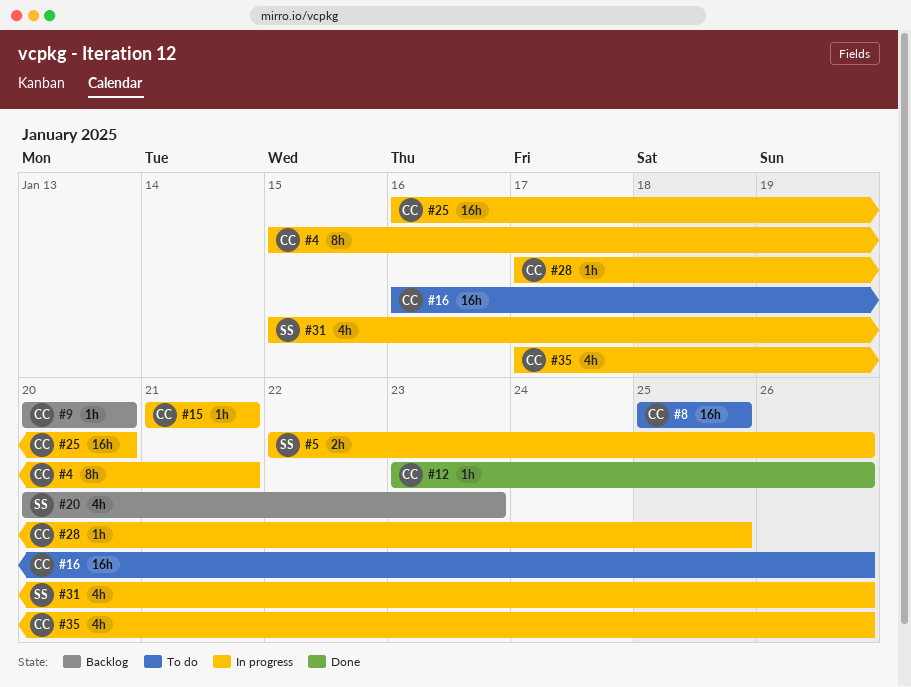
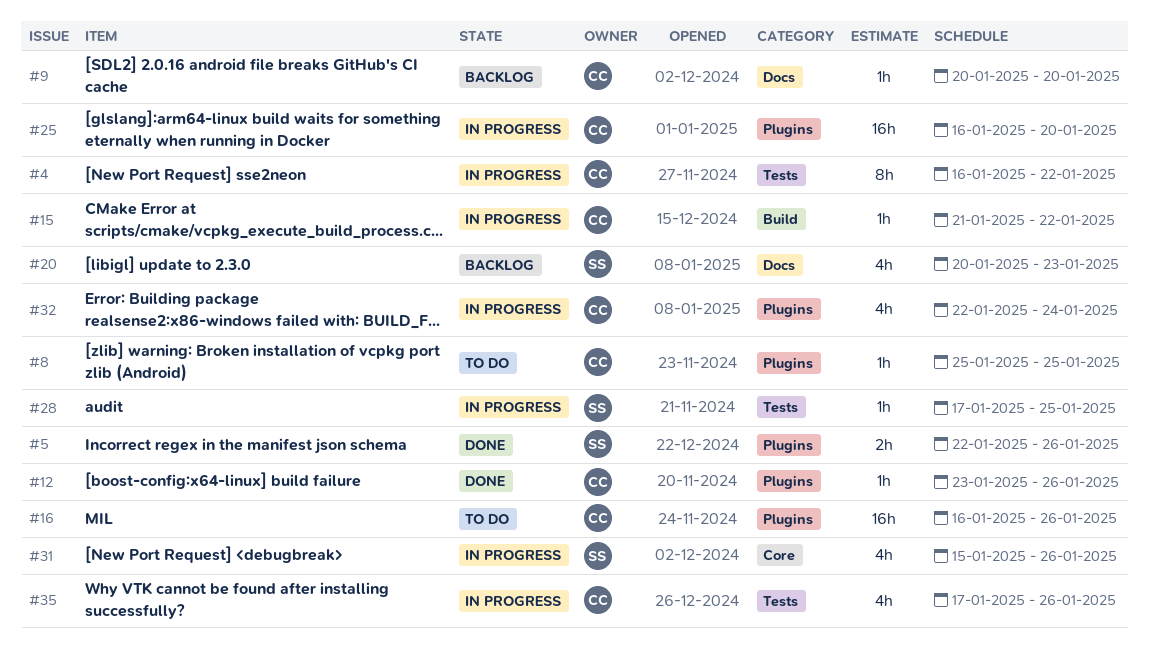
#4, start: Jan 15 -> Jan 16
#4, due: Jan 21 -> Jan 22
#5, status: In progress -> Done
#8, estimate: 16h -> 1h
#15, due: Jan 21 -> Jan 22
#28, owner: CC -> SS
#32: none -> present

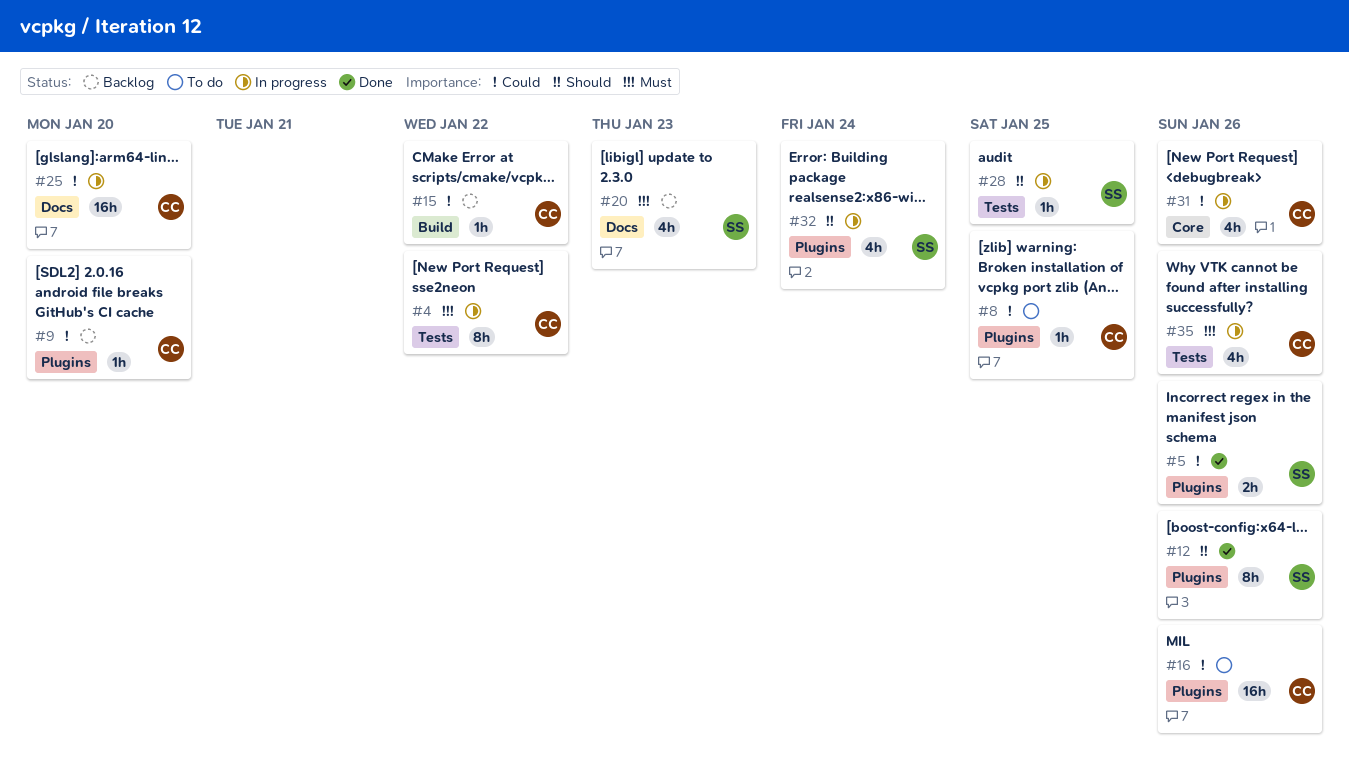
#9, label: Docs -> Plugins
#12, owner: CC -> SS
#12, estimate: 1h -> 8h
#15, status: In progress -> Backlog
#25, label: Plugins -> Docs
#31, owner: SS -> CC
#32, owner: CC -> SS

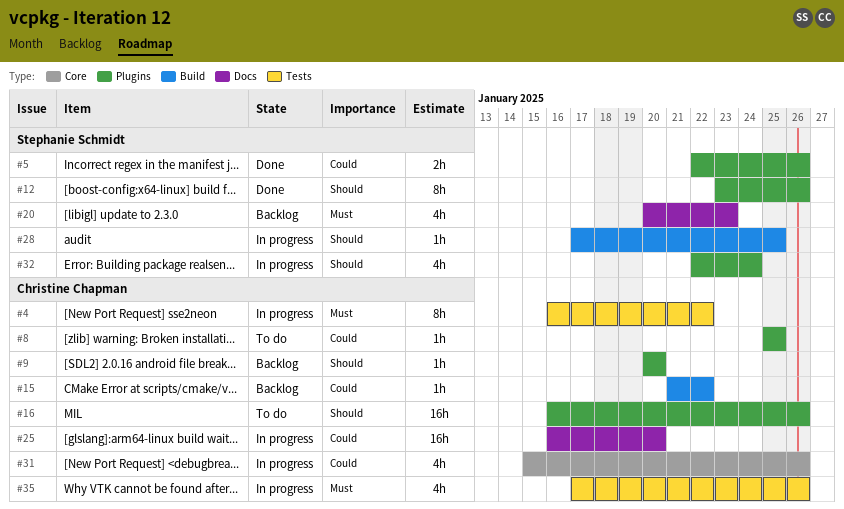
#9, priority: Could -> Should
#16, priority: Could -> Should
#28, label: Tests -> Build

